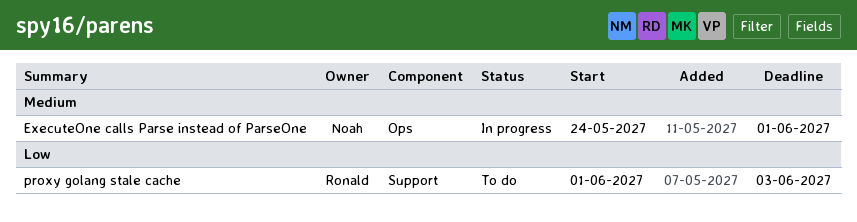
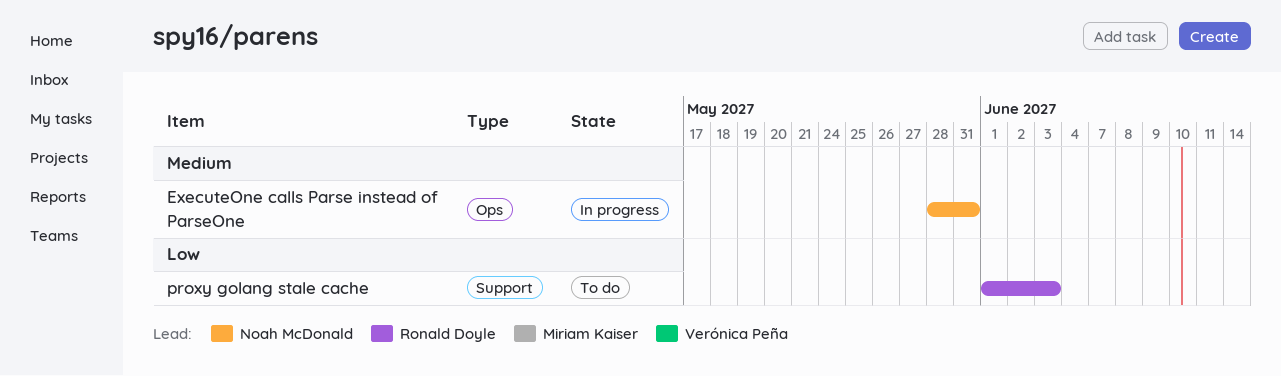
ExecuteOne calls Parse instead of ParseOne, start: May 24 -> May 28
ExecuteOne calls Parse instead of ParseOne, due: Jun 1 -> May 31

